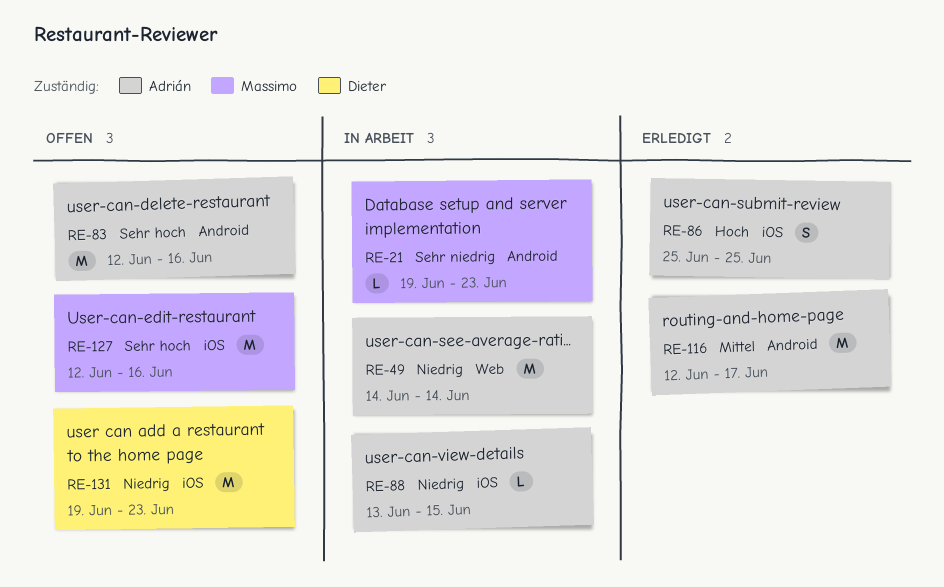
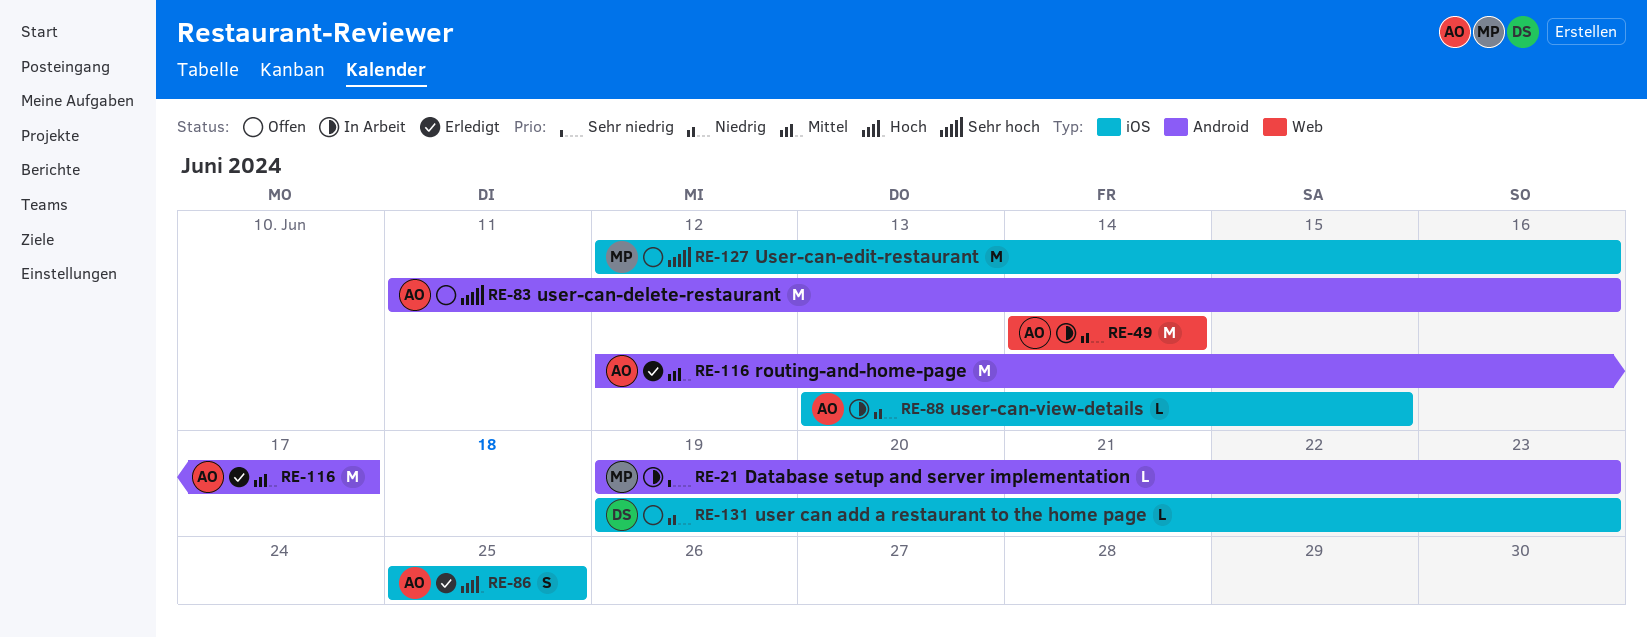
RE-83, start: Jun 12 -> Jun 11
RE-131, estimate: M -> L

